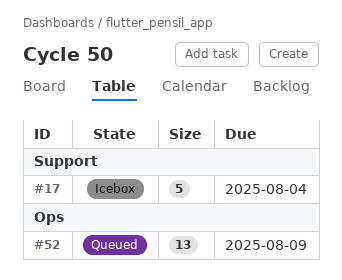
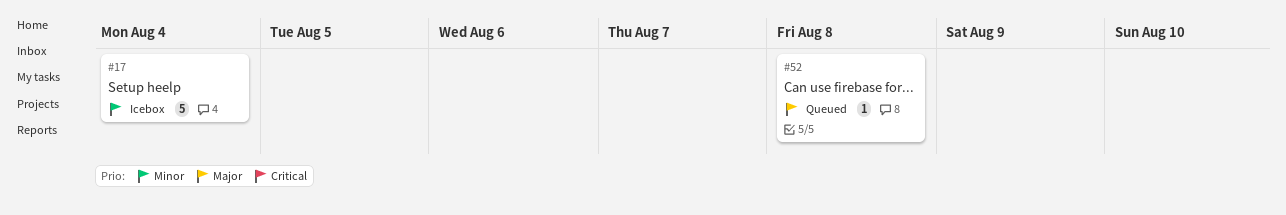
#52, estimate: 13 -> 1
#52, due: Aug 9 -> Aug 8

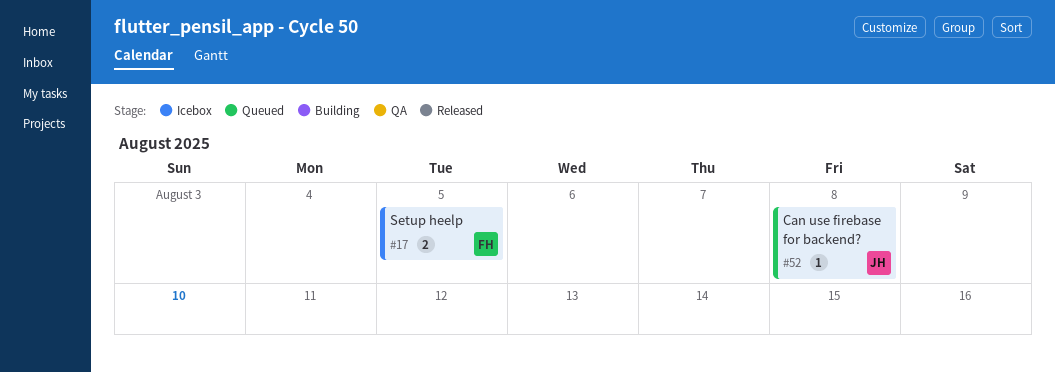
#17, estimate: 5 -> 2
#17, due: Aug 4 -> Aug 5

